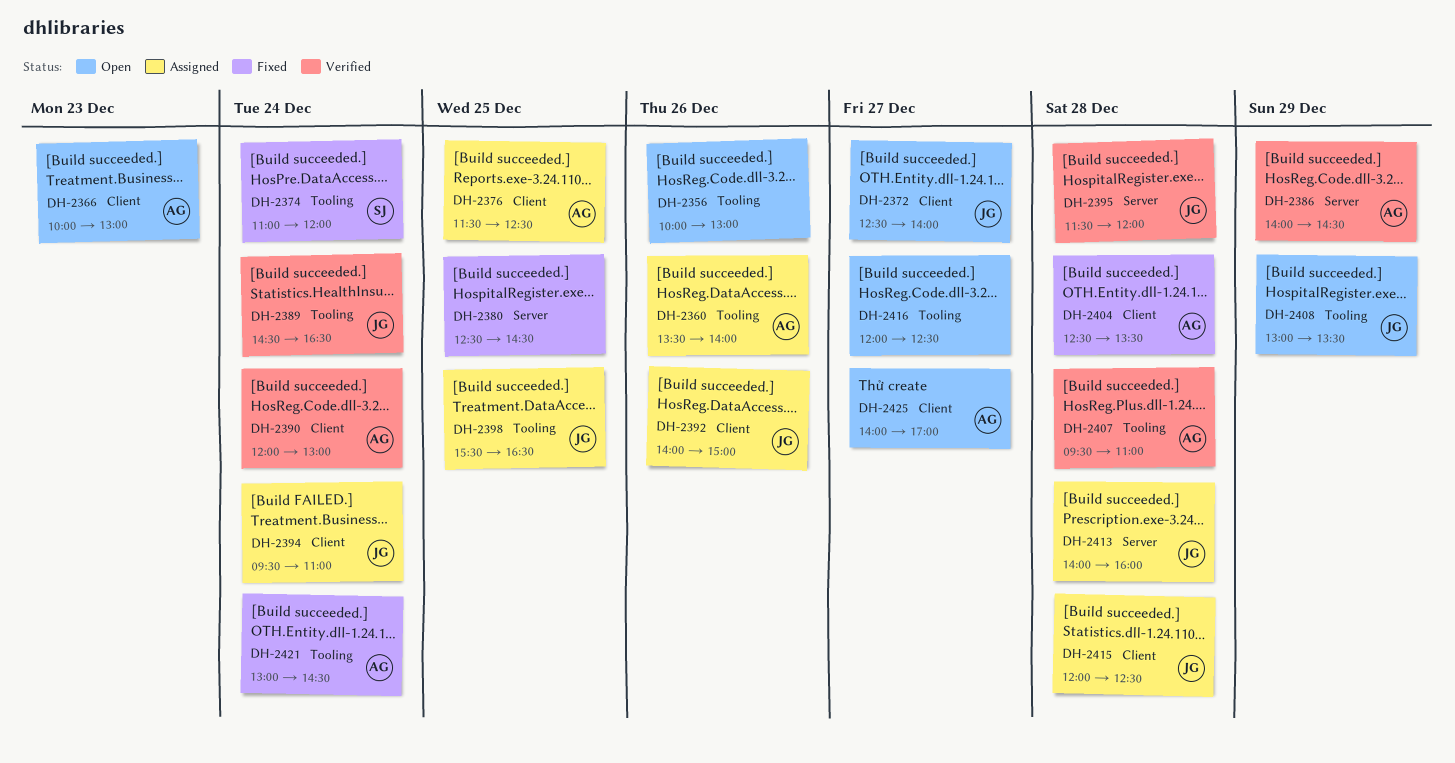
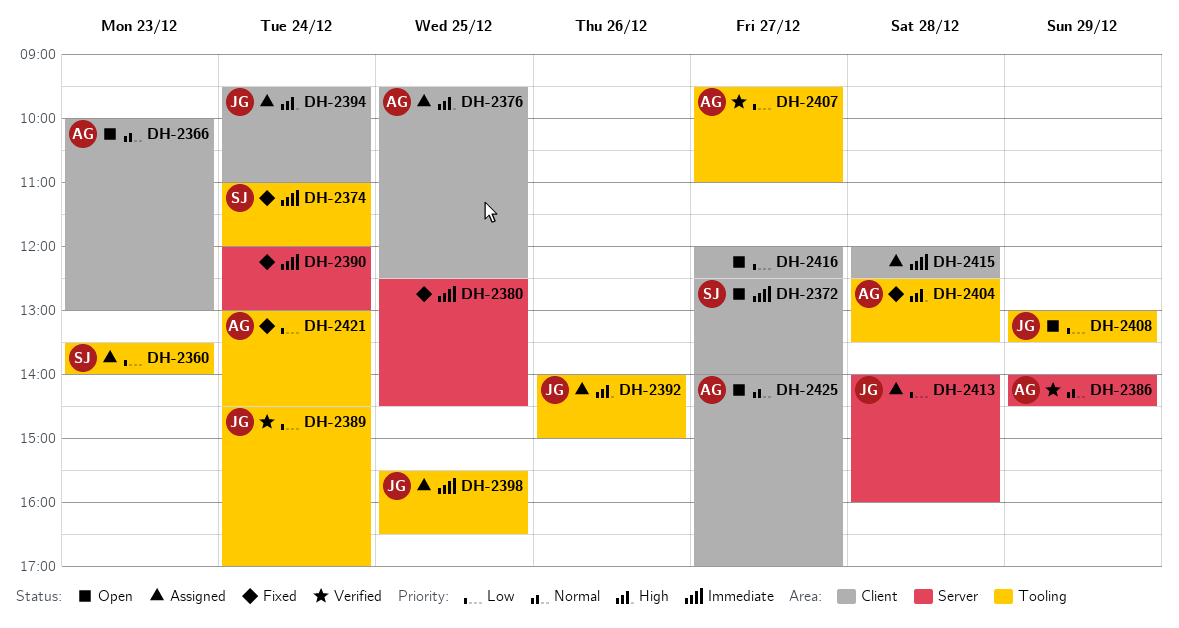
DH-2356: present -> none
DH-2360, owner: AG -> SJ
DH-2360, day: Dec 26 -> Dec 23
DH-2372, owner: JG -> SJ
DH-2376, begins: 11:30 -> 09:30
DH-2389, ends: 16:30 -> 17:00
DH-2390, status: Verified -> Fixed
DH-2390, owner: AG -> none
DH-2390, label: Client -> Server
DH-2392, label: Client -> Tooling
DH-2395: present -> none
DH-2404, label: Client -> Tooling
DH-2407, day: Dec 28 -> Dec 27
DH-2415, owner: JG -> none
DH-2416, label: Tooling -> Client

